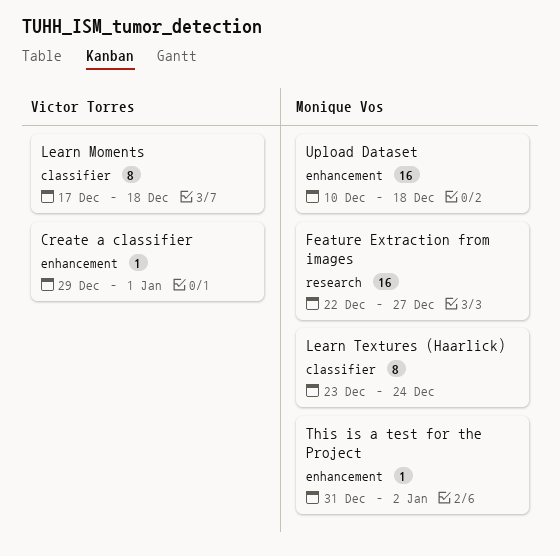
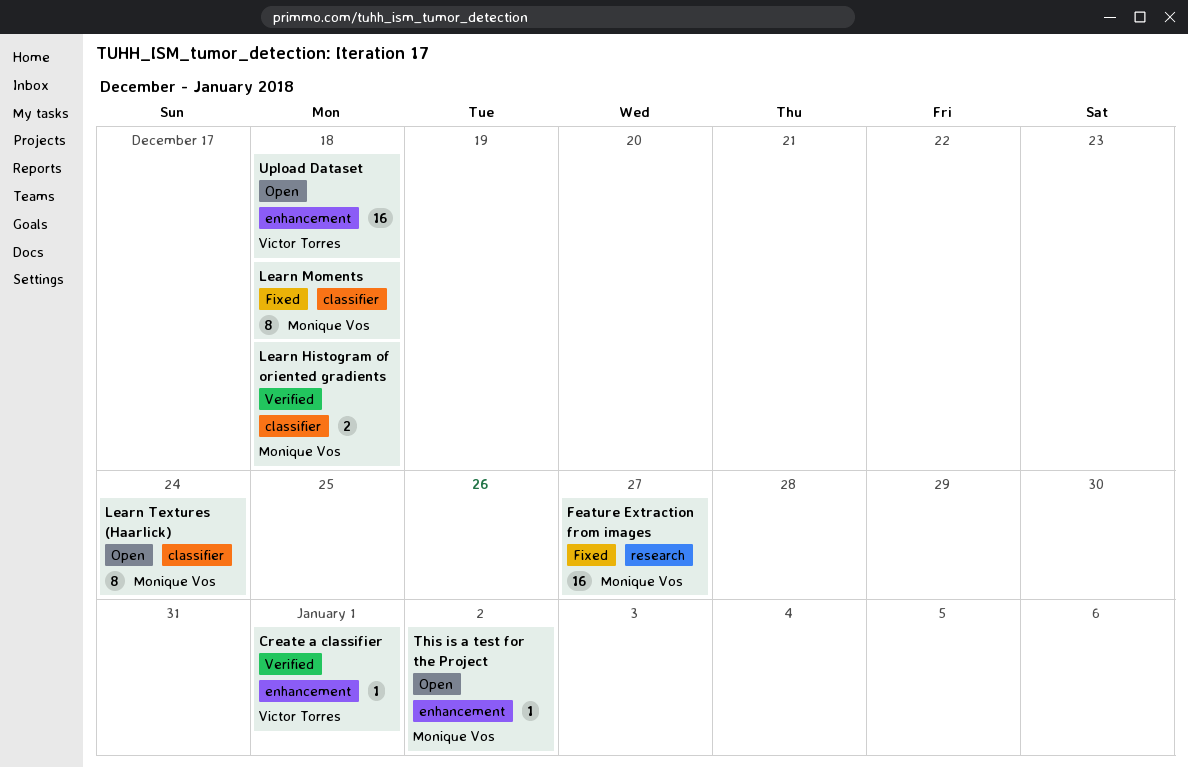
Learn Histogram of oriented gradients: none -> present
Learn Moments, owner: Victor Torres -> Monique Vos
Upload Dataset, owner: Monique Vos -> Victor Torres

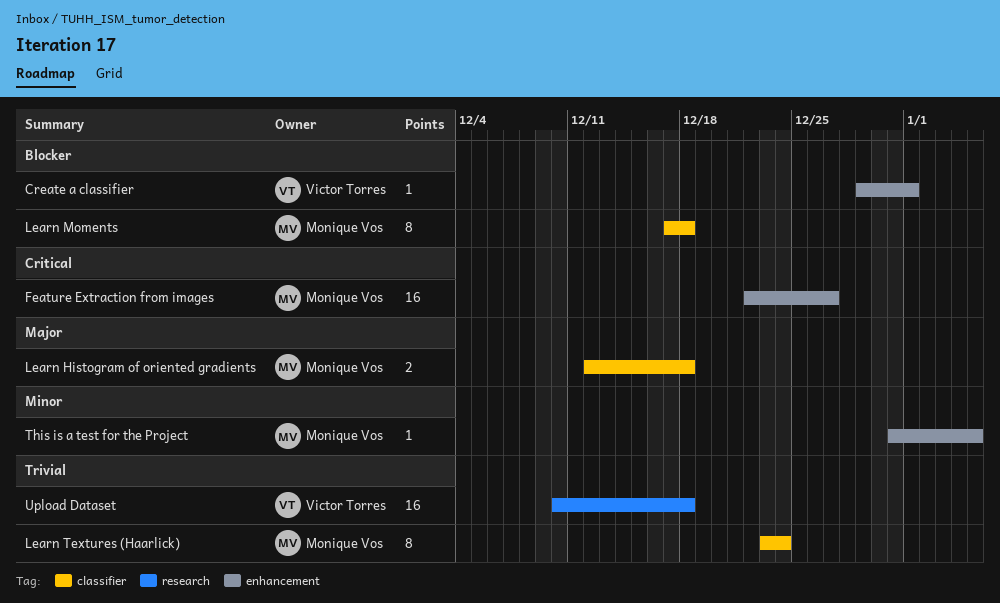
Feature Extraction from images, label: research -> enhancement
This is a test for the Project, due: Jan 2 -> Jan 5
Upload Dataset, label: enhancement -> research

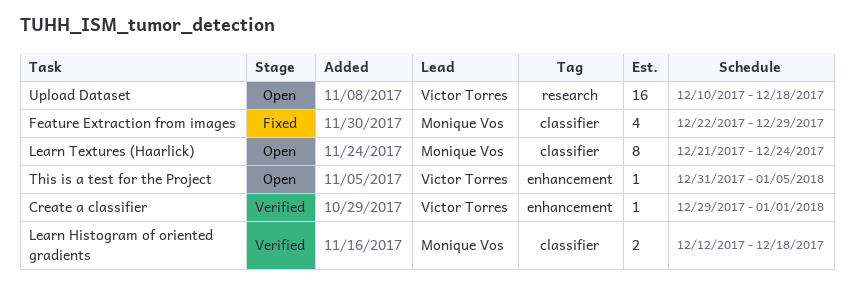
Feature Extraction from images, label: enhancement -> classifier
Feature Extraction from images, estimate: 16 -> 4
Feature Extraction from images, due: Dec 27 -> Dec 29
Learn Moments: present -> none
Learn Textures (Haarlick), start: Dec 23 -> Dec 21
This is a test for the Project, owner: Monique Vos -> Victor Torres

